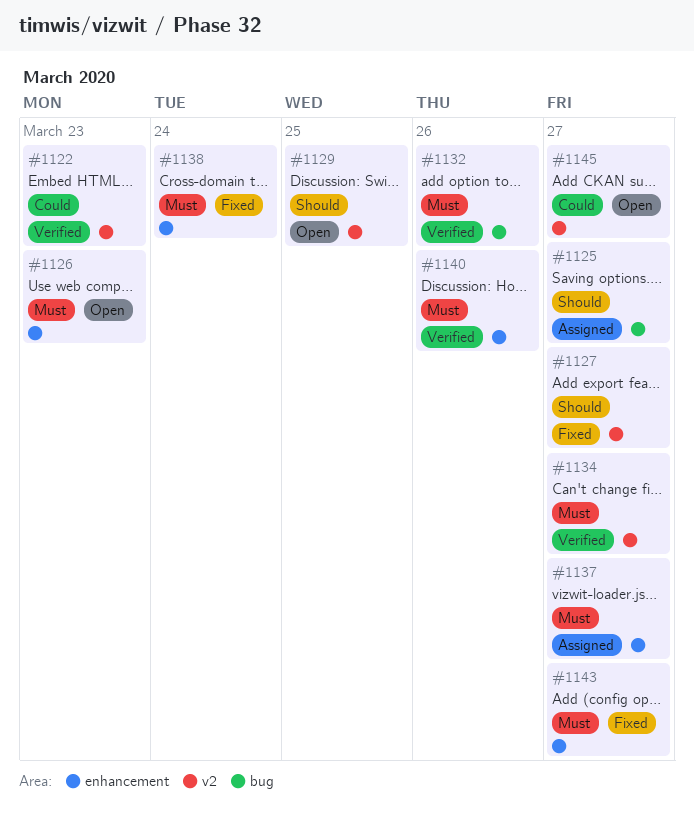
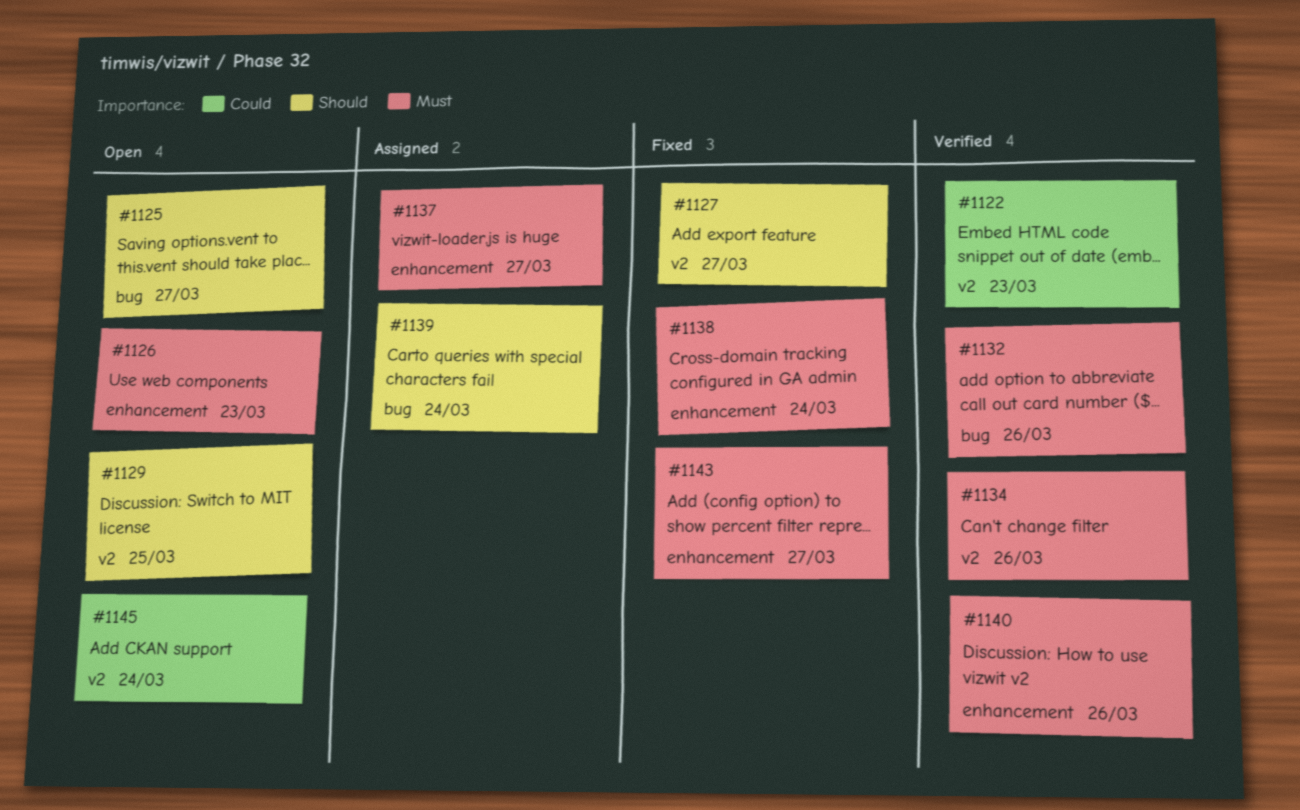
#1125, status: Assigned -> Open
#1134, due: Mar 27 -> Mar 26
#1139: none -> present
#1145, due: Mar 27 -> Mar 24

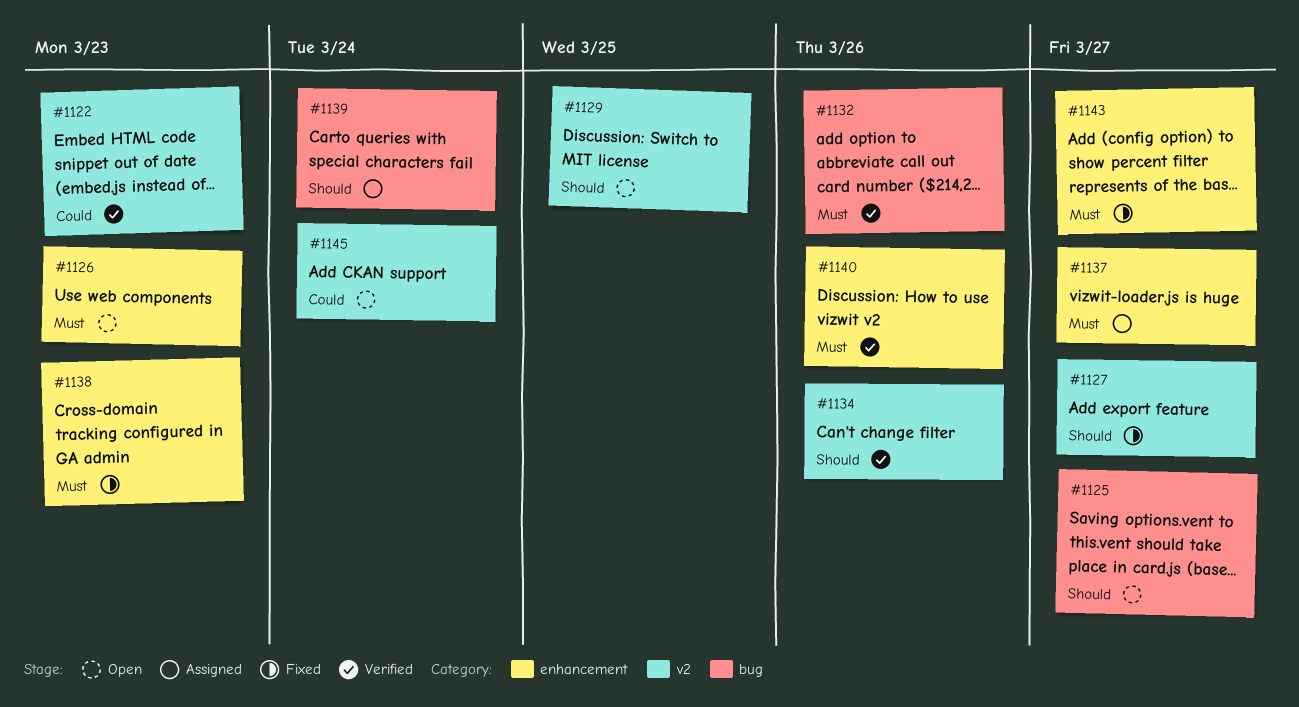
#1134, priority: Must -> Should
#1138, due: Mar 24 -> Mar 23

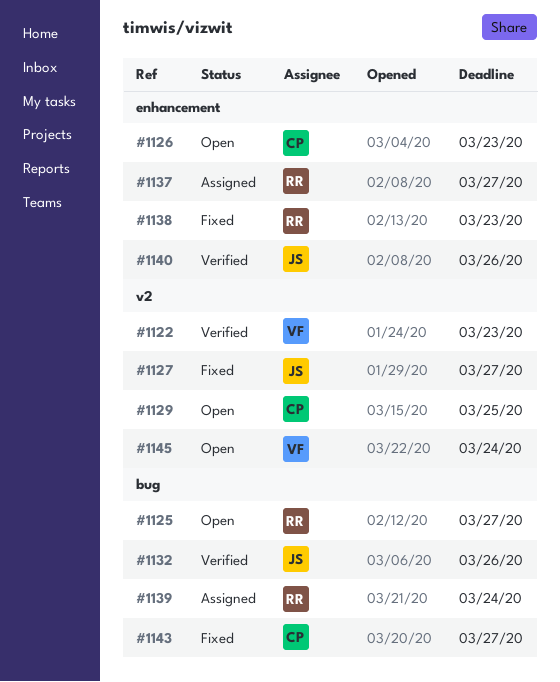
#1134: present -> none
#1143, label: enhancement -> bug

